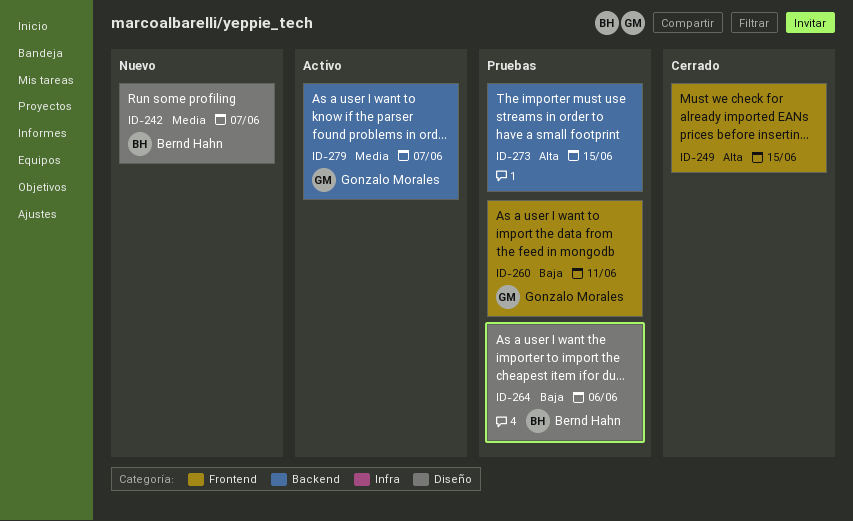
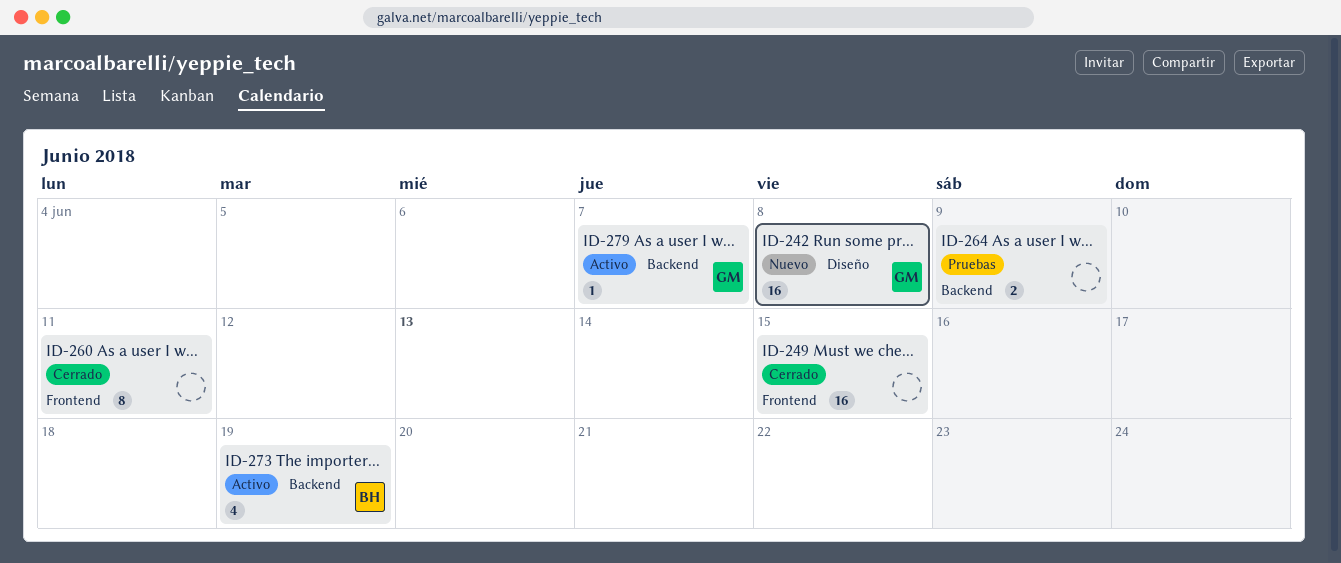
ID-242, owner: Bernd Hahn -> Gonzalo Morales
ID-242, due: Jun 7 -> Jun 8
ID-260, status: Pruebas -> Cerrado
ID-260, owner: Gonzalo Morales -> none
ID-264, owner: Bernd Hahn -> none
ID-264, label: Diseño -> Backend
ID-264, due: Jun 6 -> Jun 9
ID-273, status: Pruebas -> Activo
ID-273, owner: none -> Bernd Hahn
ID-273, due: Jun 15 -> Jun 19

